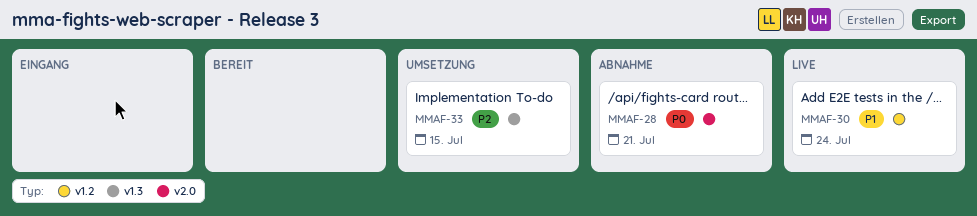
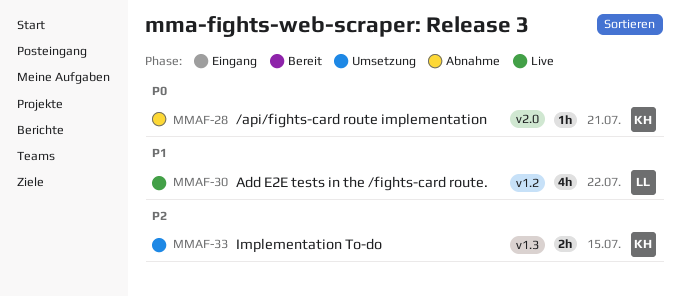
MMAF-30, due: Jul 24 -> Jul 22

